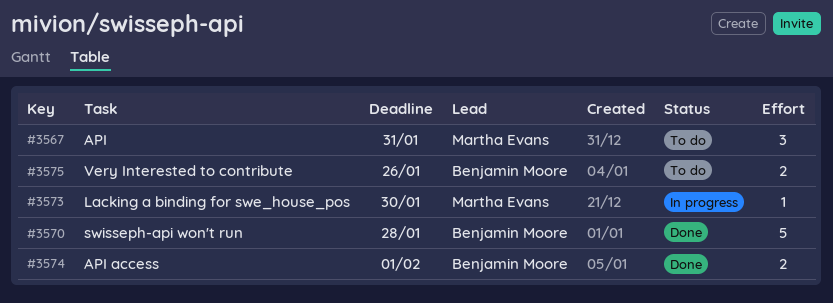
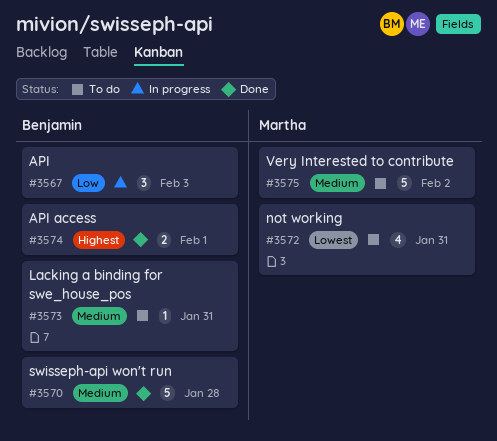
#3567, status: To do -> In progress
#3567, owner: Martha Evans -> Benjamin Moore
#3567, due: Jan 31 -> Feb 3
#3572: none -> present
#3573, status: In progress -> To do
#3573, owner: Martha Evans -> Benjamin Moore
#3573, due: Jan 30 -> Jan 31
#3575, owner: Benjamin Moore -> Martha Evans
#3575, estimate: 2 -> 5
#3575, due: Jan 26 -> Feb 2

